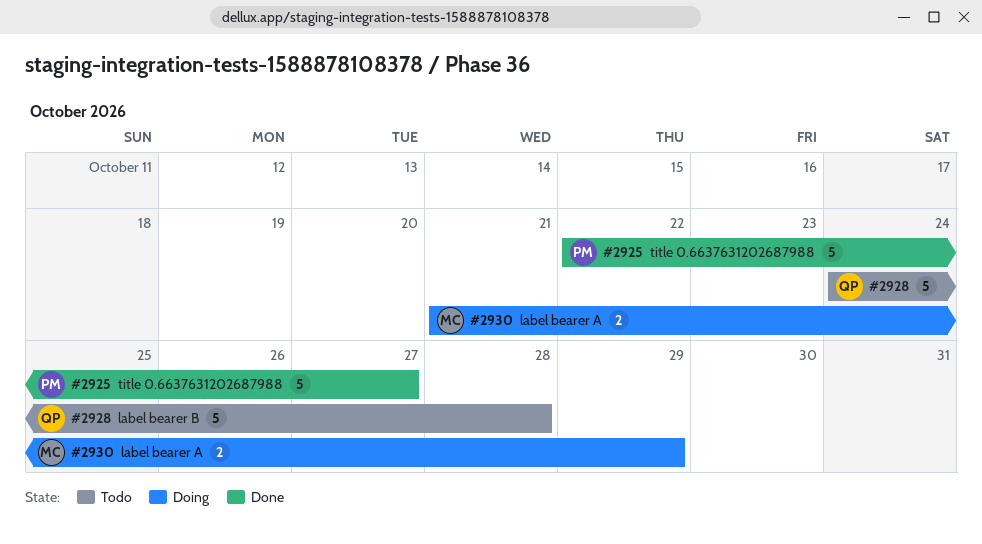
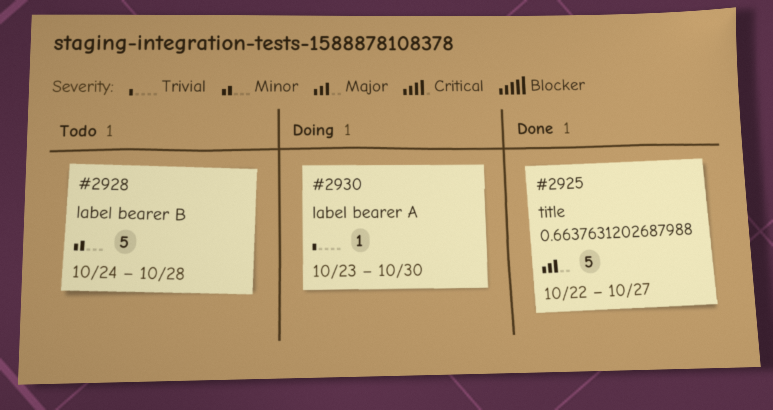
#2930, estimate: 2 -> 1
#2930, start: Oct 21 -> Oct 23
#2930, due: Oct 29 -> Oct 30

